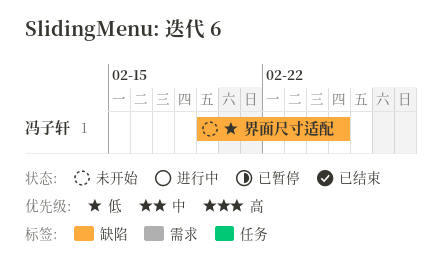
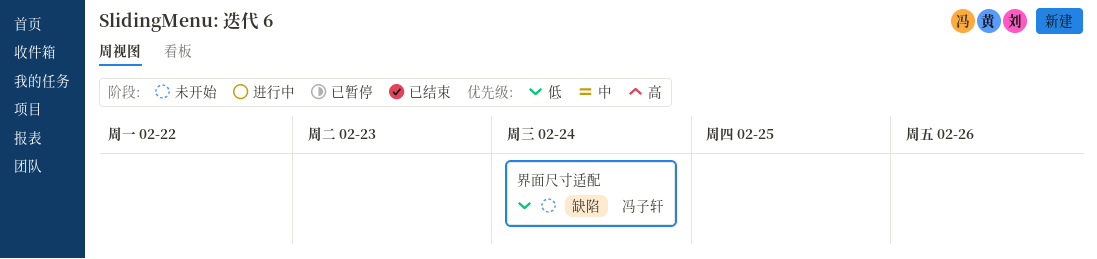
界面尺寸适配, due: Feb 25 -> Feb 24

